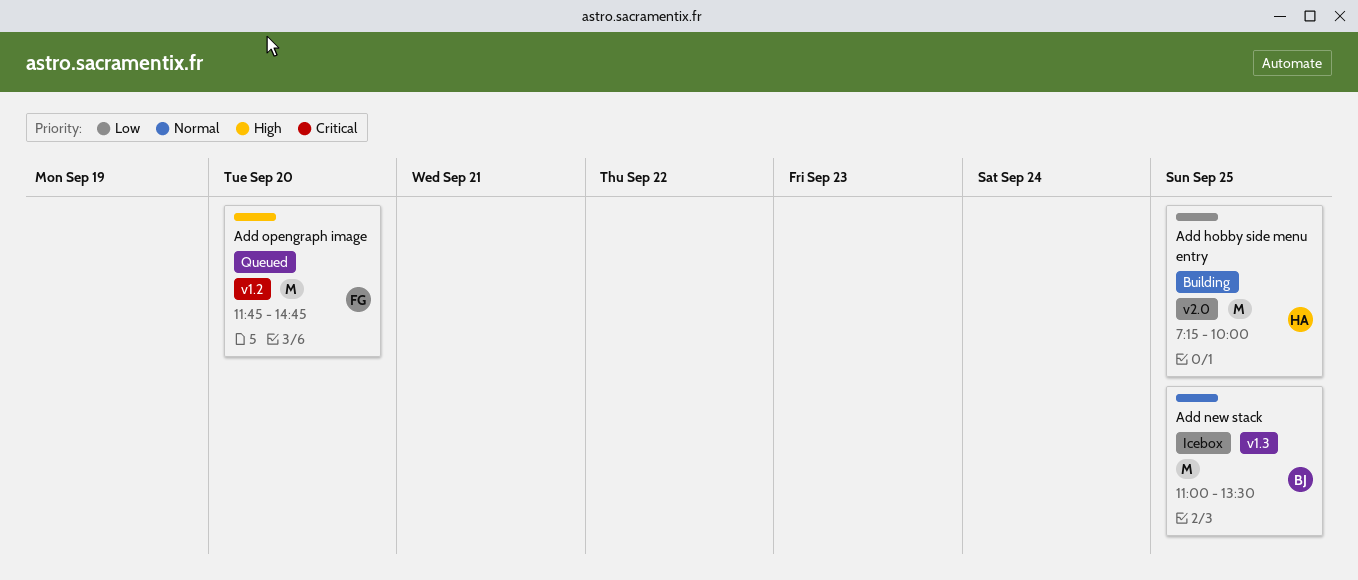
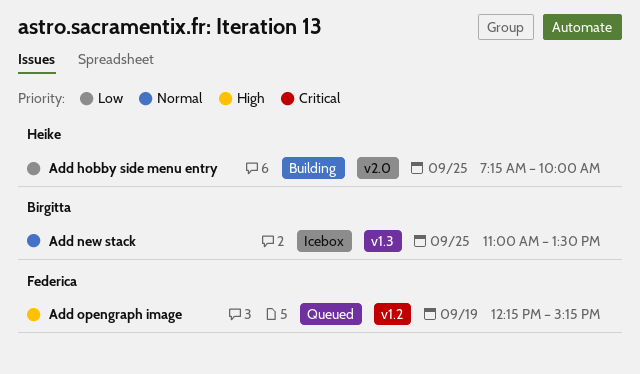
Add opengraph image, day: Sep 20 -> Sep 19
Add opengraph image, begins: 11:45 -> 12:15
Add opengraph image, ends: 14:45 -> 15:15

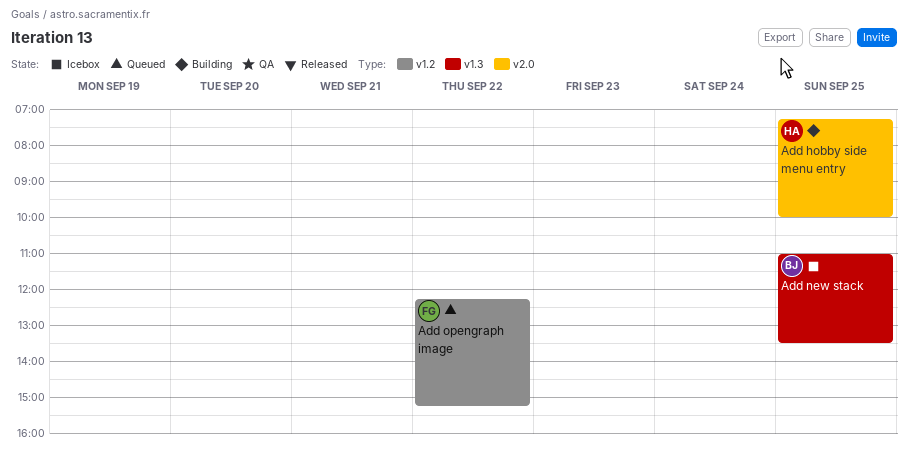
Add opengraph image, day: Sep 19 -> Sep 22

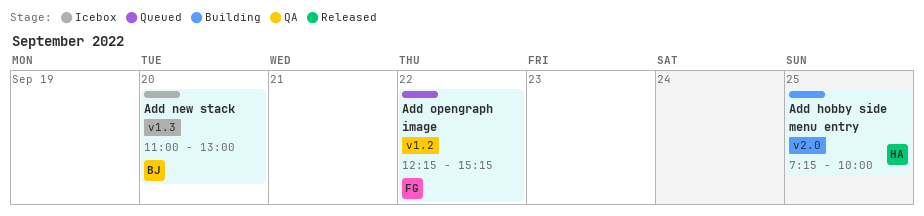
Add new stack, day: Sep 25 -> Sep 20
Add new stack, ends: 13:30 -> 13:00

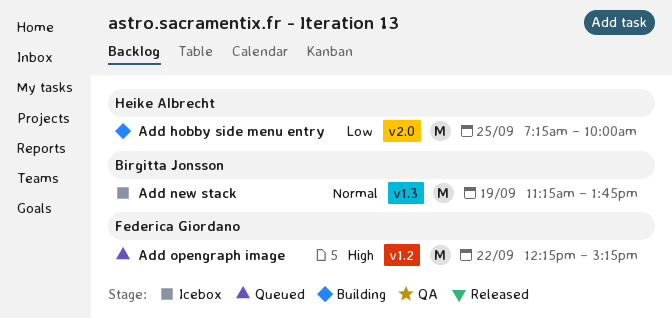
Add new stack, day: Sep 20 -> Sep 19
Add new stack, begins: 11:00 -> 11:15
Add new stack, ends: 13:00 -> 13:45

